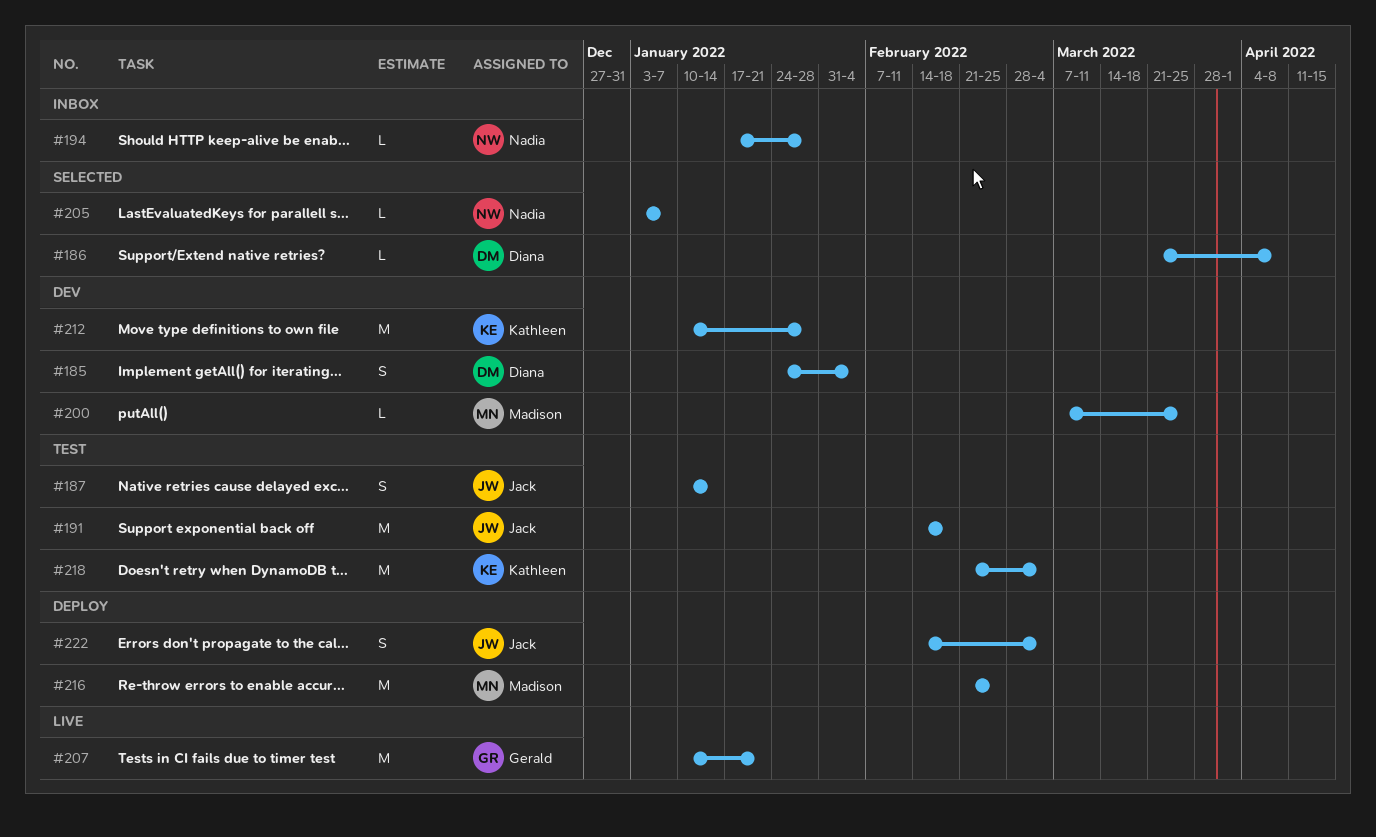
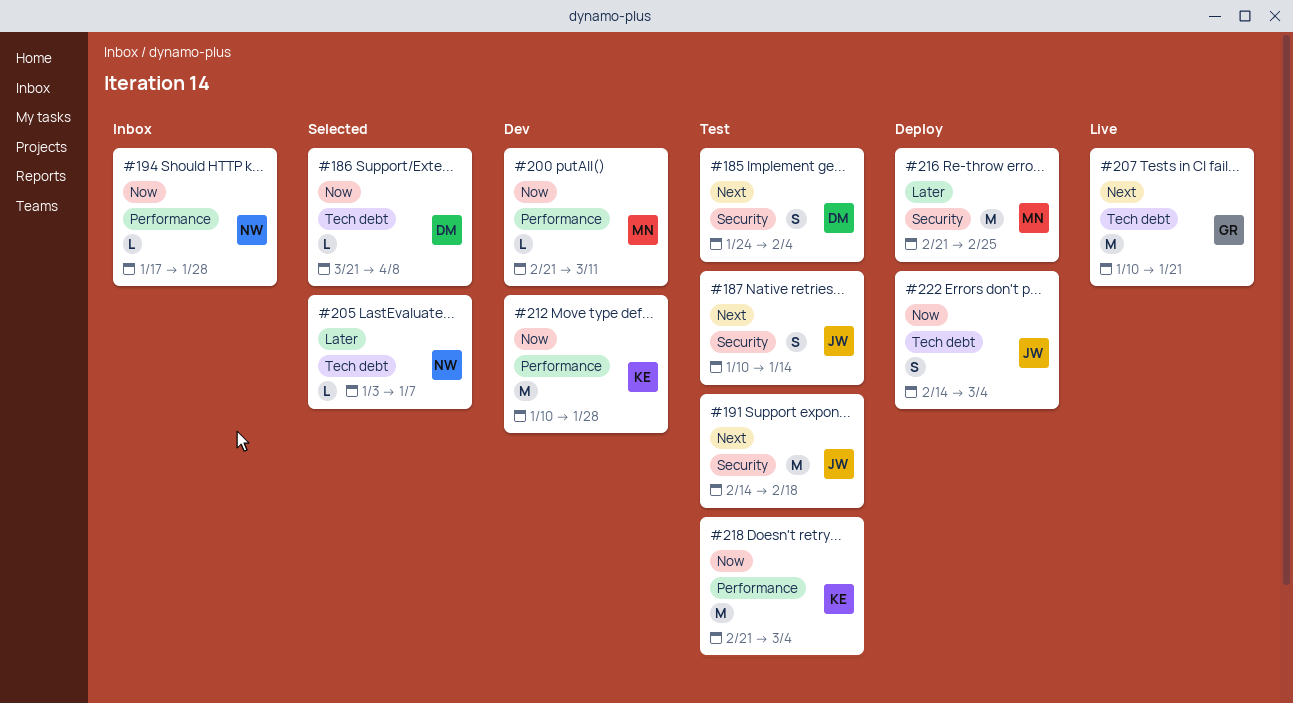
#185, status: Dev -> Test
#200, start: Mar 7 -> Feb 21
#200, due: Mar 25 -> Mar 11

